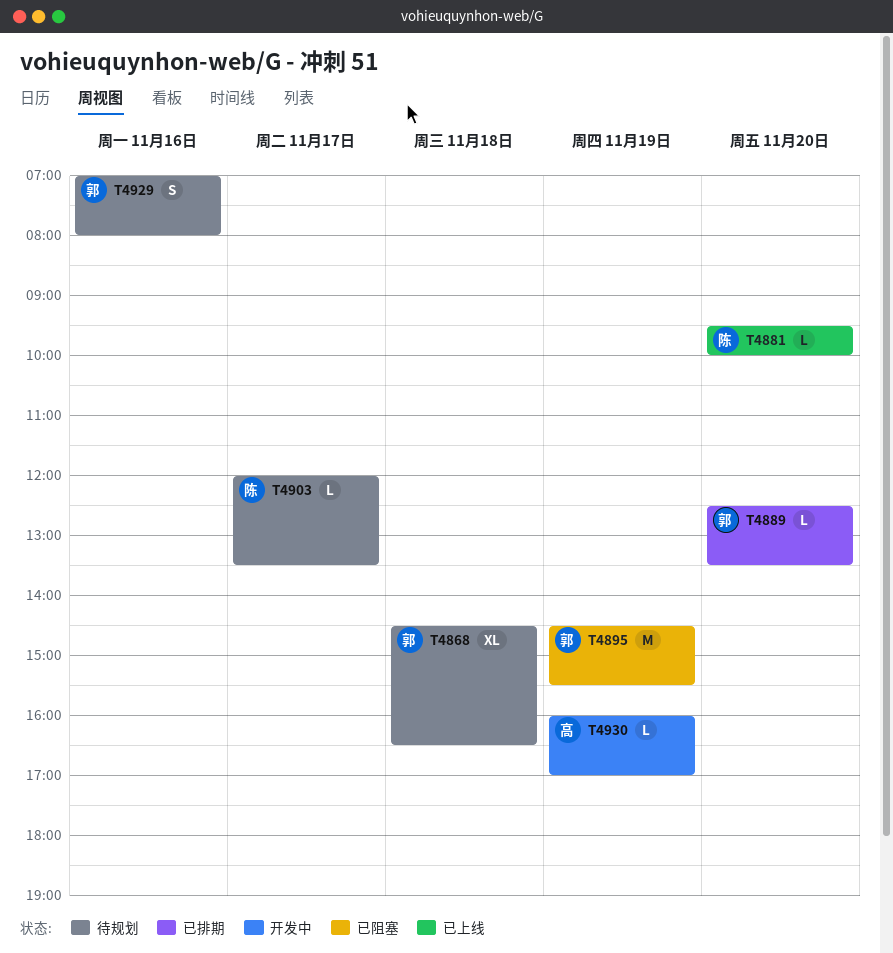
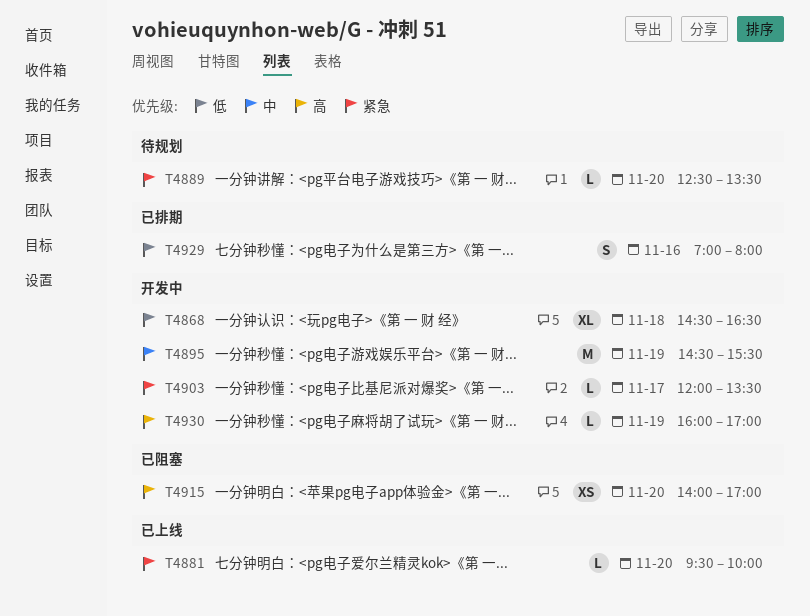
T4868, status: 待规划 -> 开发中
T4889, status: 已排期 -> 待规划
T4895, status: 已阻塞 -> 开发中
T4903, status: 待规划 -> 开发中
T4915: none -> present
T4929, status: 待规划 -> 已排期

